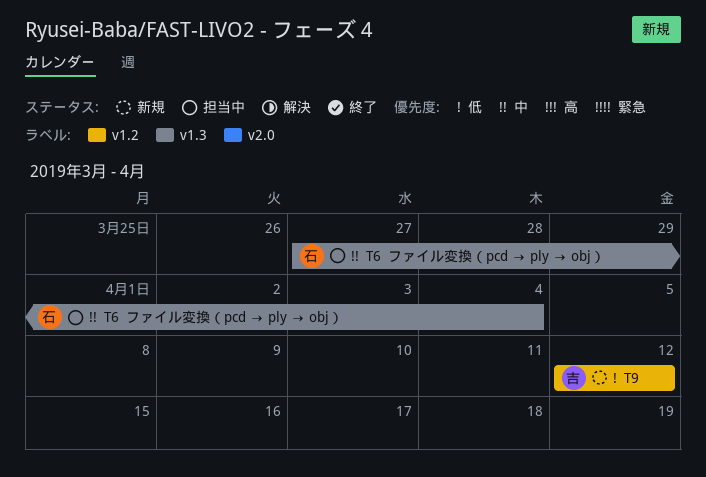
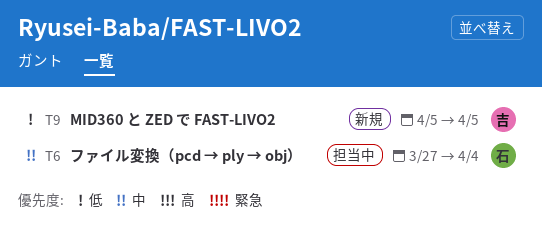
T9, start: Apr 12 -> Apr 5
T9, due: Apr 12 -> Apr 5

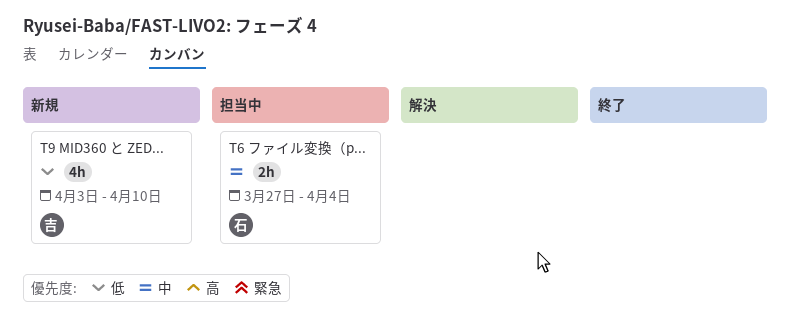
T9, start: Apr 5 -> Apr 3
T9, due: Apr 5 -> Apr 10

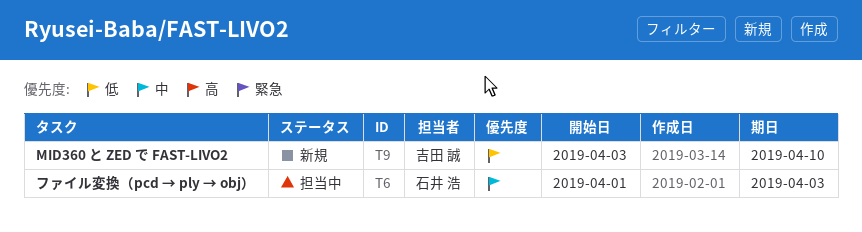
T6, start: Mar 27 -> Apr 1
T6, due: Apr 4 -> Apr 3

